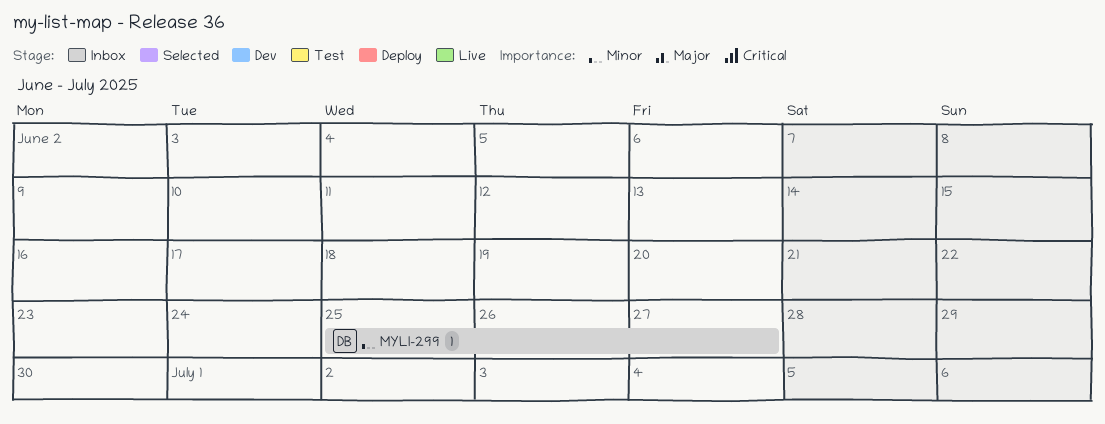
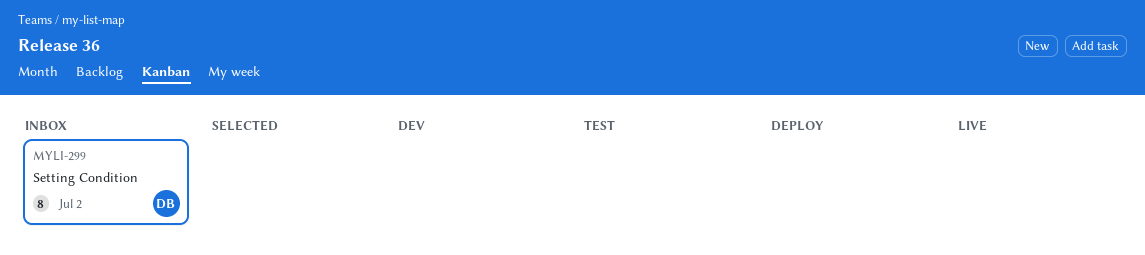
MYLI-299, estimate: 1 -> 8
MYLI-299, due: Jun 27 -> Jul 2

